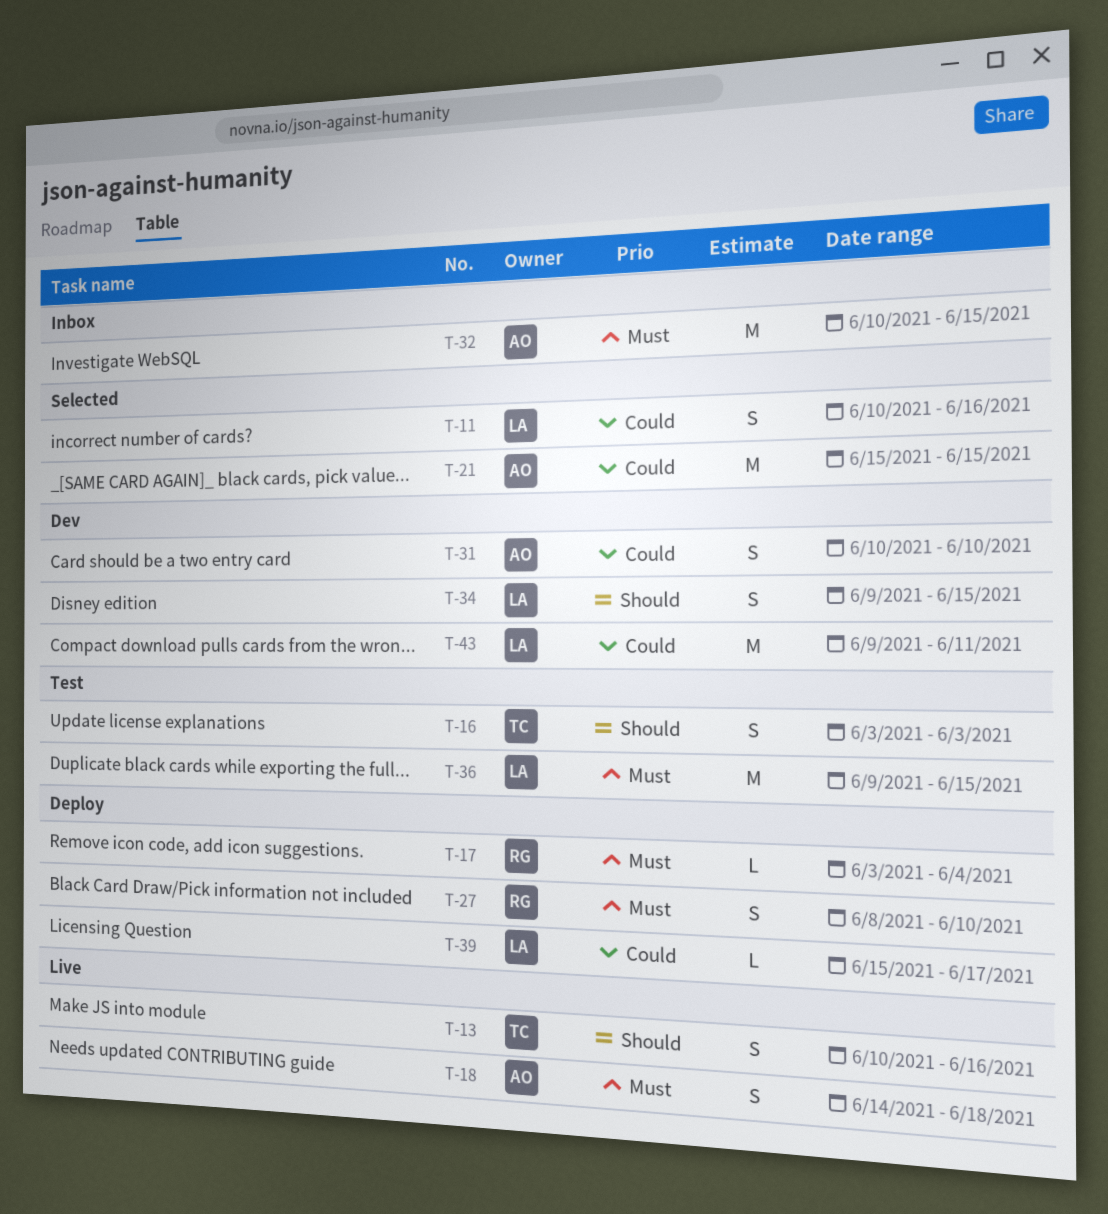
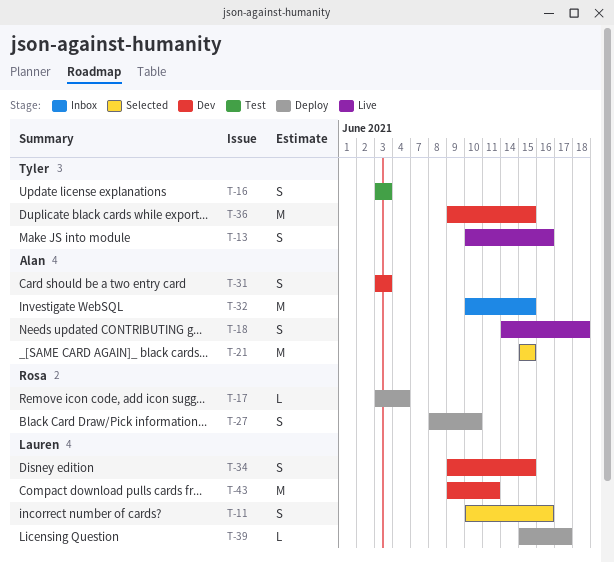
T-31, start: Jun 10 -> Jun 3
T-31, due: Jun 10 -> Jun 3
T-36, status: Test -> Dev
T-36, owner: Lauren -> Tyler

